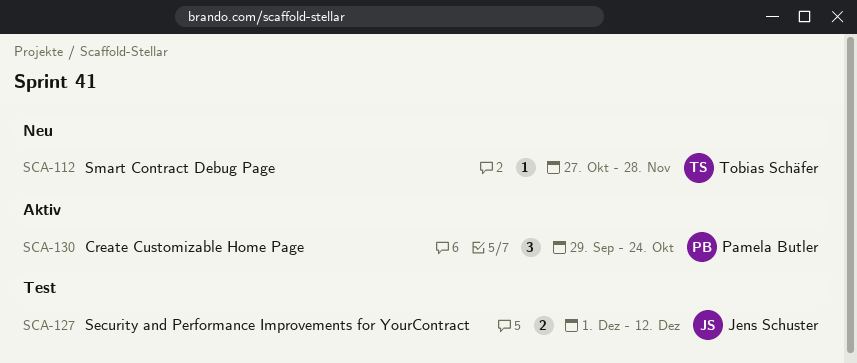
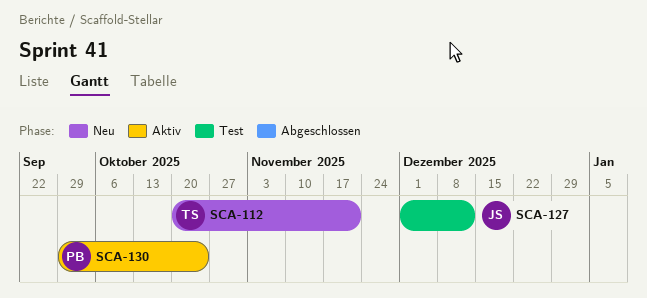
SCA-112, start: Oct 27 -> Oct 20
SCA-112, due: Nov 28 -> Nov 21

